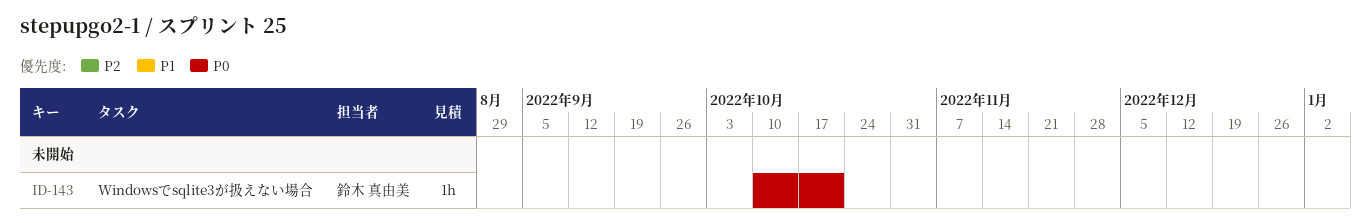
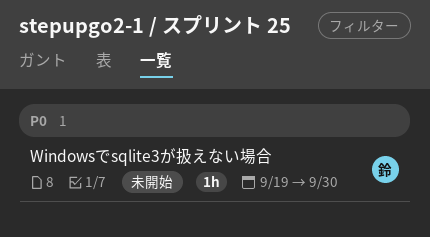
Windowsでsqlite3が扱えない場合, start: Oct 10 -> Sep 19
Windowsでsqlite3が扱えない場合, due: Oct 21 -> Sep 30

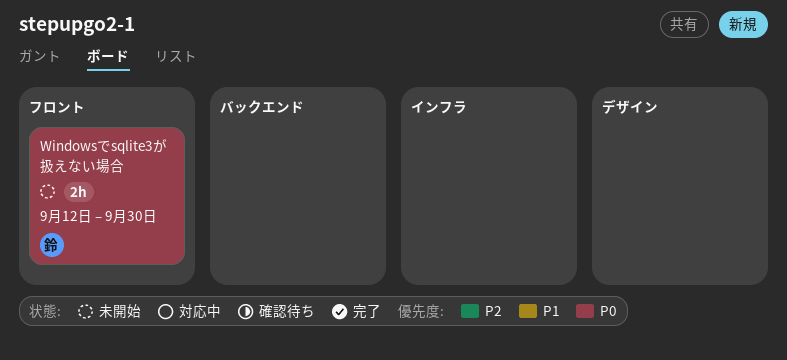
Windowsでsqlite3が扱えない場合, estimate: 1h -> 2h
Windowsでsqlite3が扱えない場合, start: Sep 19 -> Sep 12

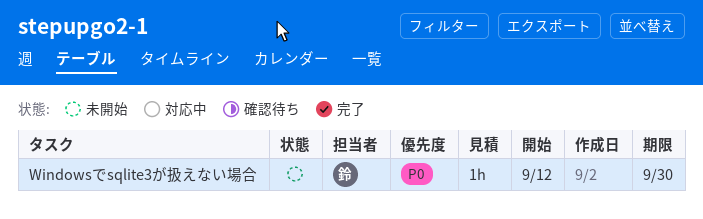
Windowsでsqlite3が扱えない場合, estimate: 2h -> 1h

